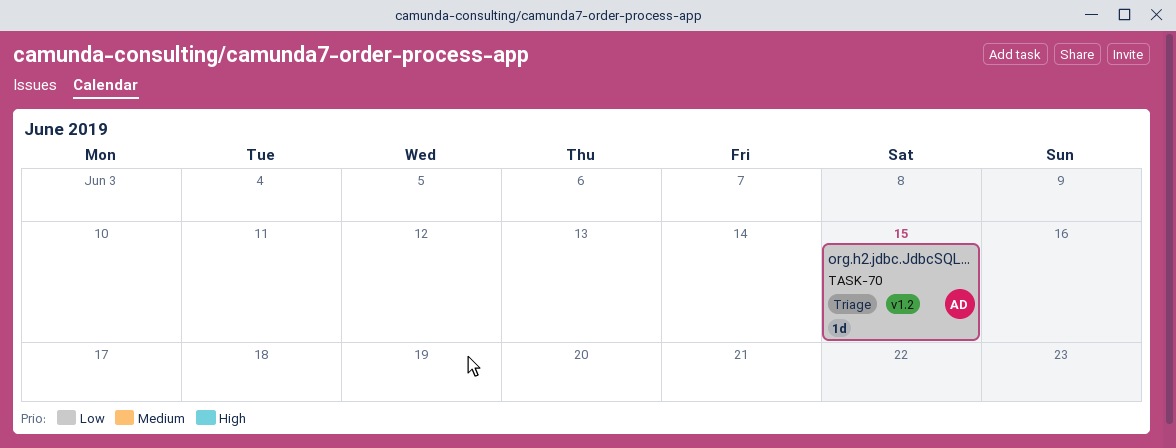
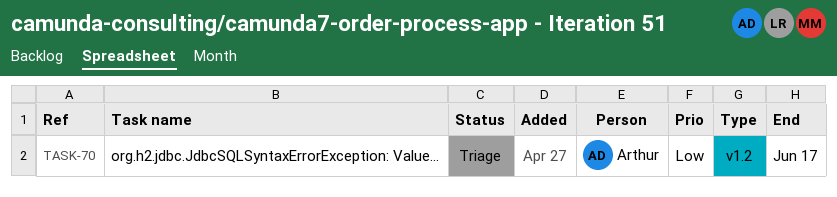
TASK-70, due: Jun 15 -> Jun 17

